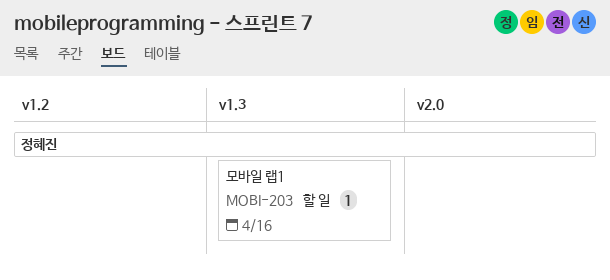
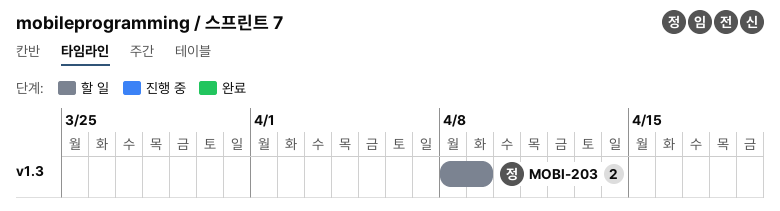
MOBI-203, estimate: 1 -> 2
MOBI-203, due: Apr 16 -> Apr 9

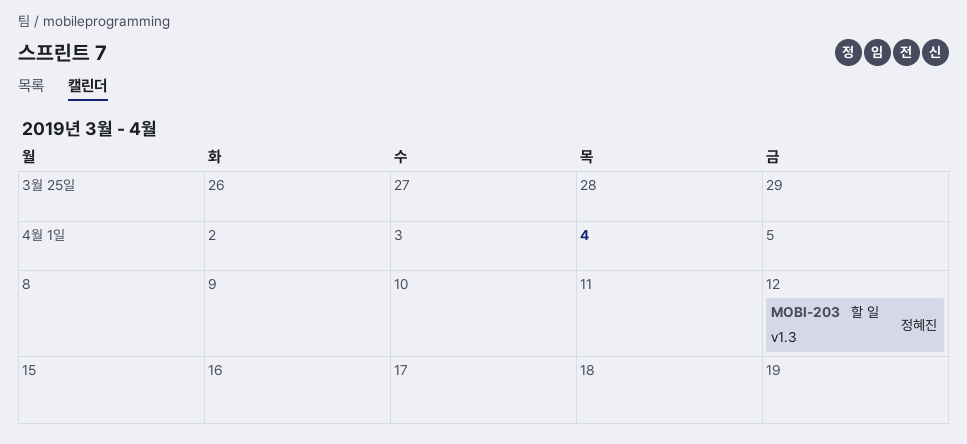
MOBI-203, due: Apr 9 -> Apr 12

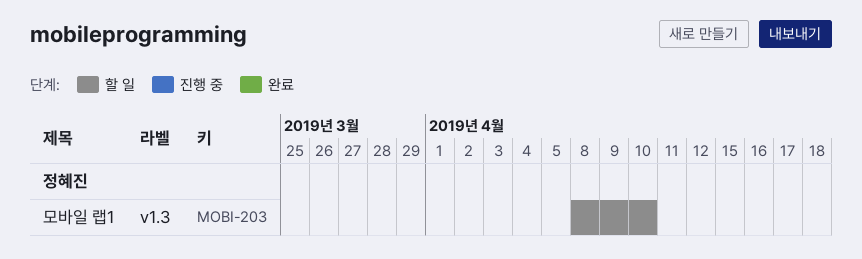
MOBI-203, due: Apr 12 -> Apr 10

